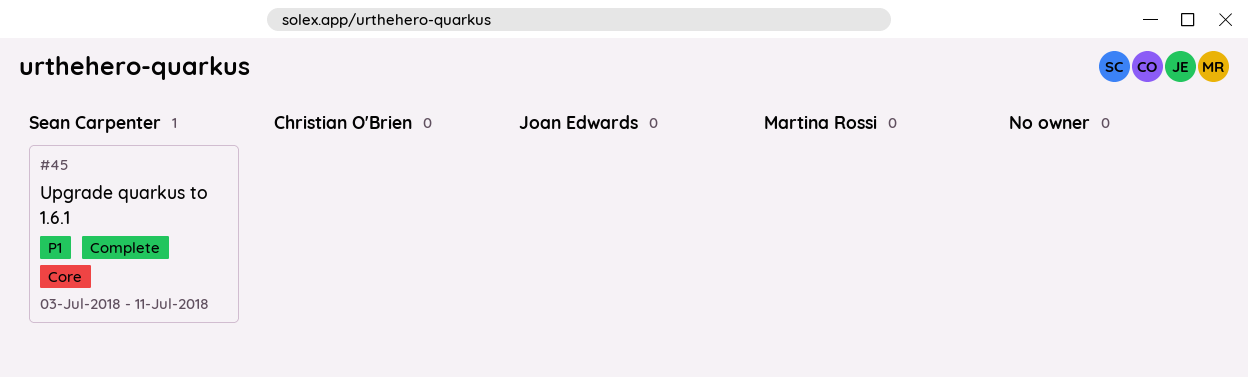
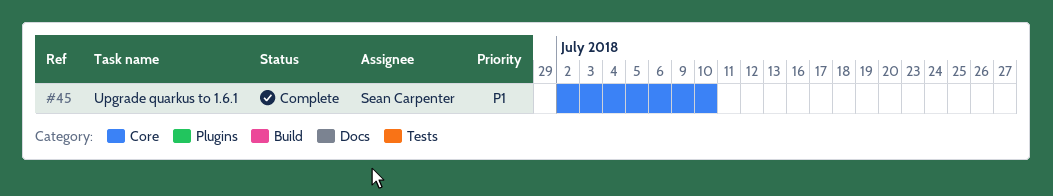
#45, start: Jul 3 -> Jul 2
#45, due: Jul 11 -> Jul 10

